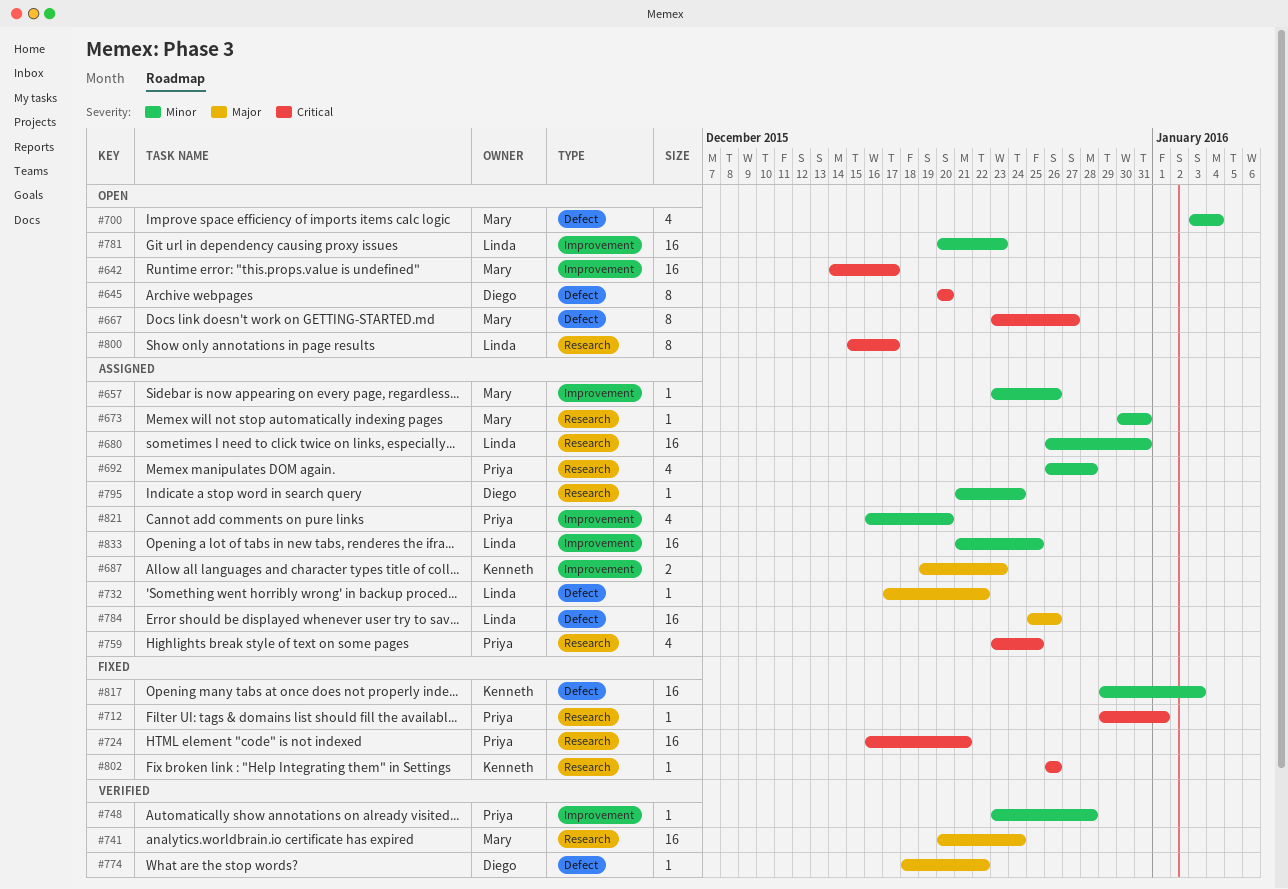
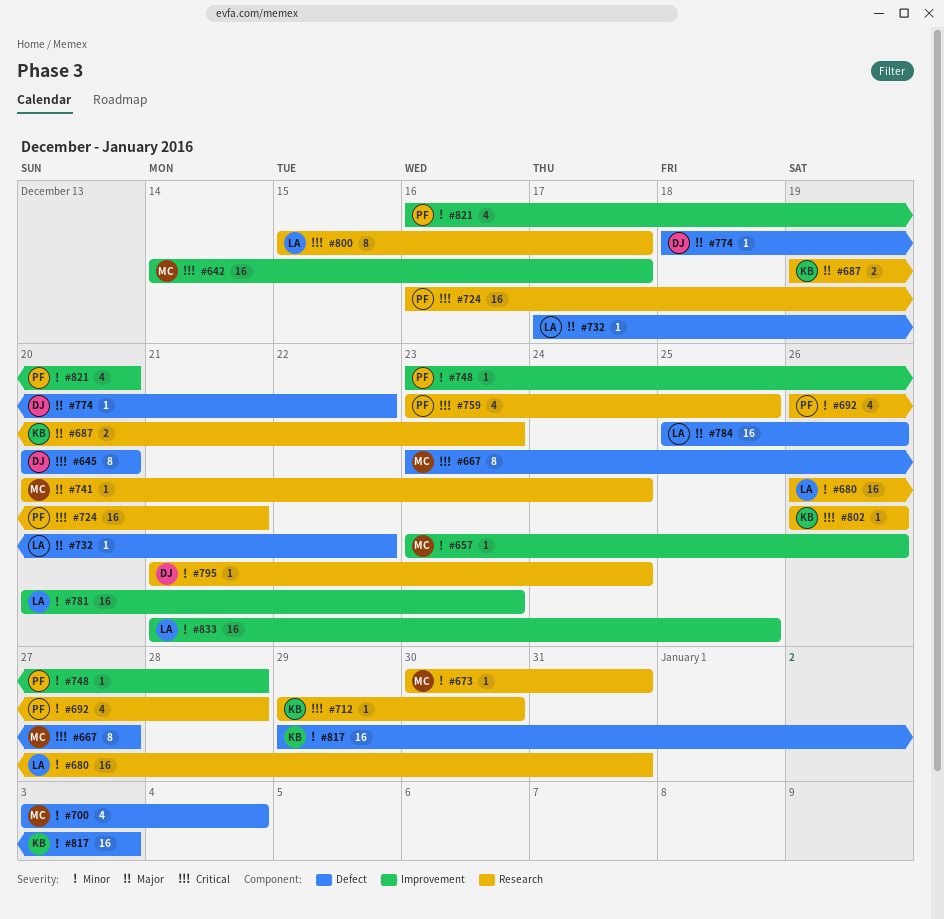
#687, label: Improvement -> Research
#712, owner: Priya -> Kenneth
#712, due: Jan 1 -> Dec 30
#741, estimate: 16 -> 1

